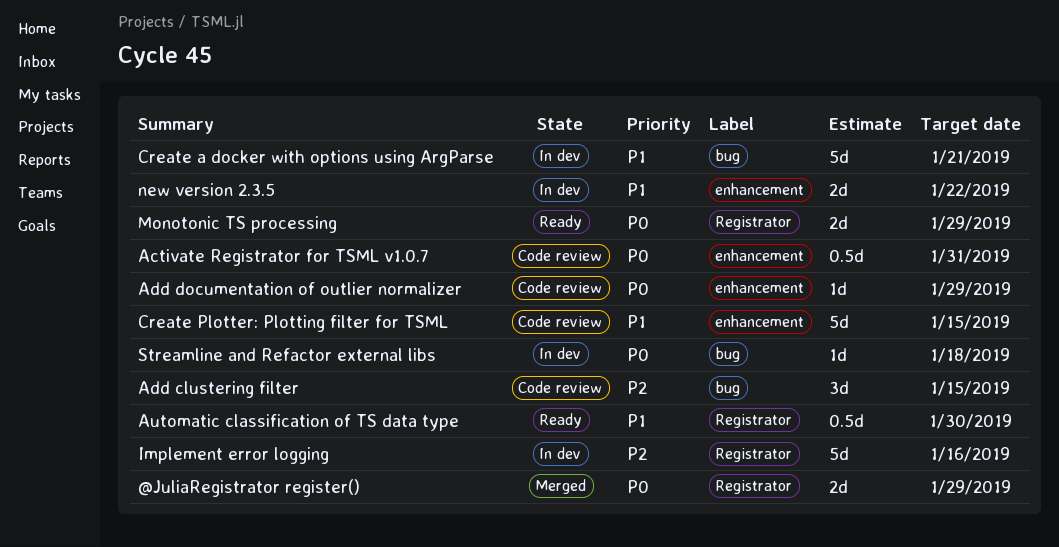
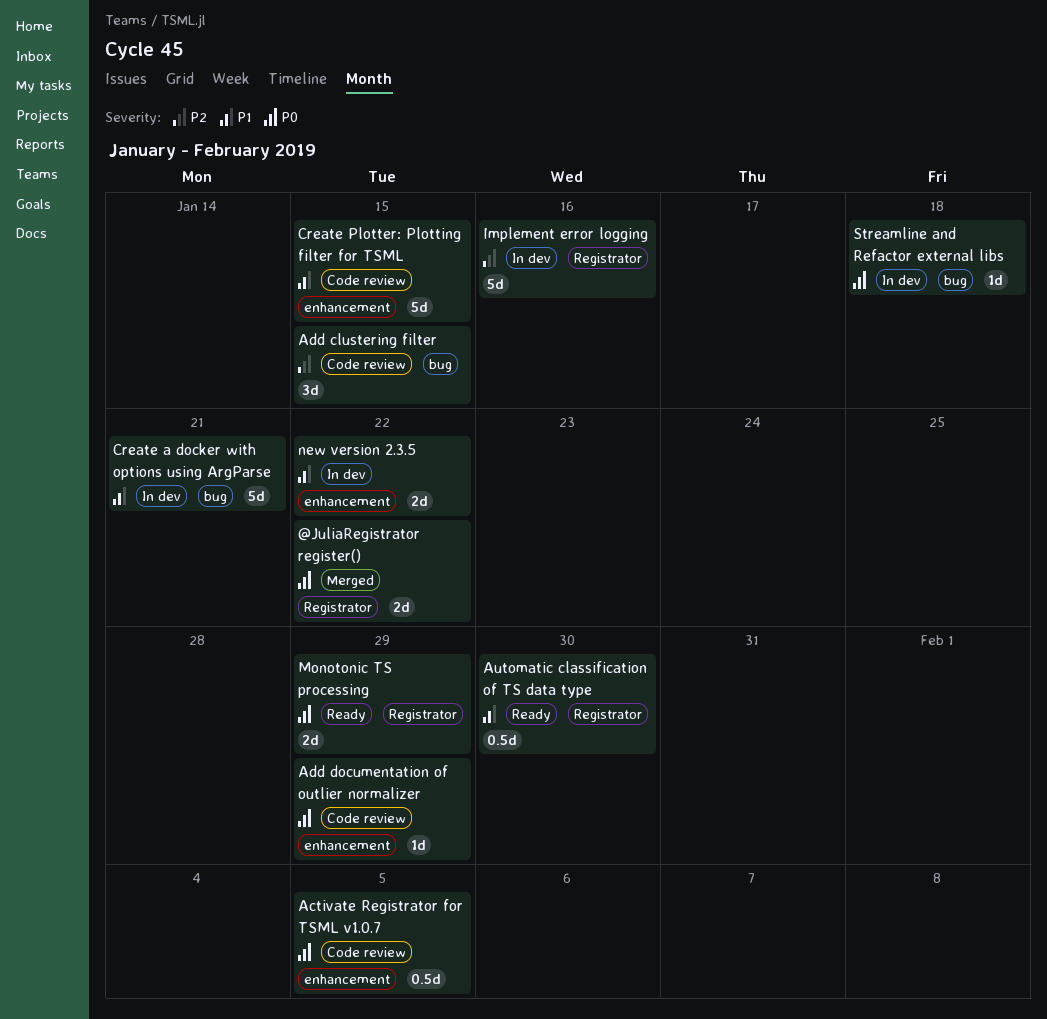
@JuliaRegistrator register(), due: Jan 29 -> Jan 22
Activate Registrator for TSML v1.0.7, due: Jan 31 -> Feb 5

